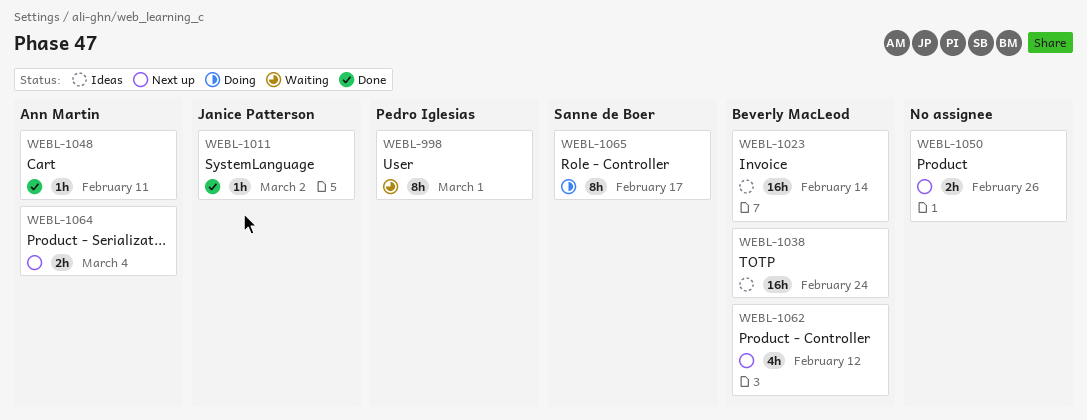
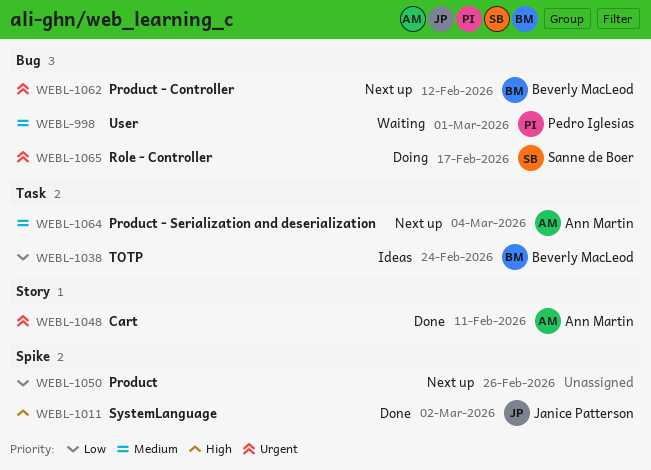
WEBL-1023: present -> none

